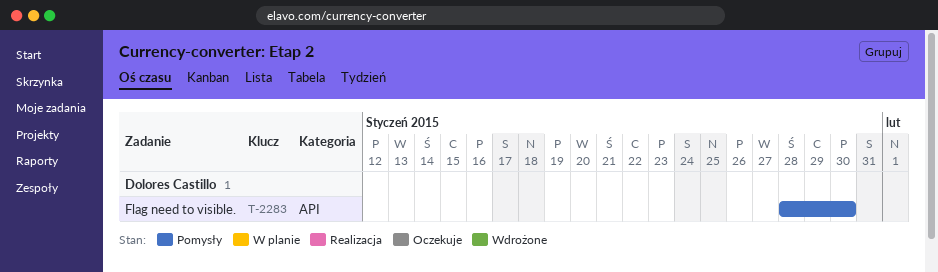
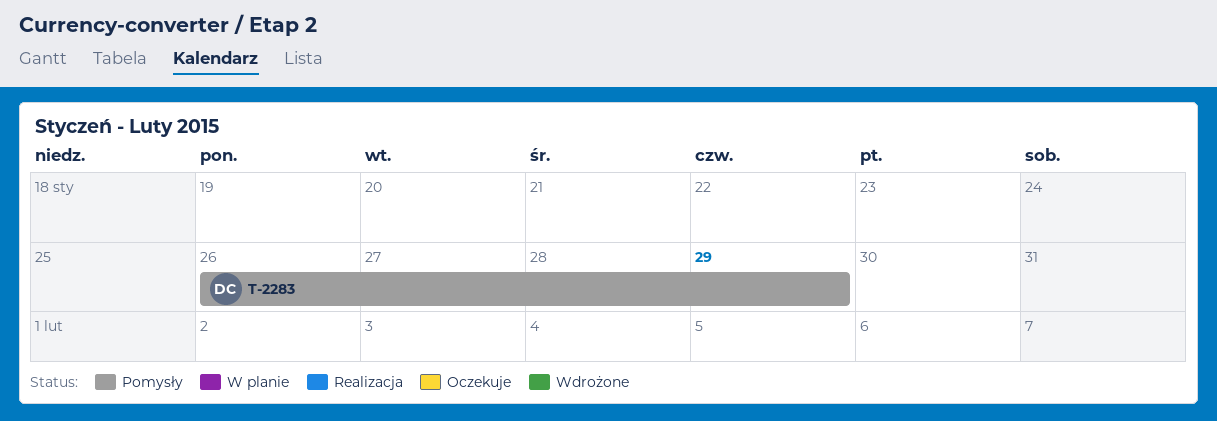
T-2283, start: Jan 28 -> Jan 26
T-2283, due: Jan 30 -> Jan 29

